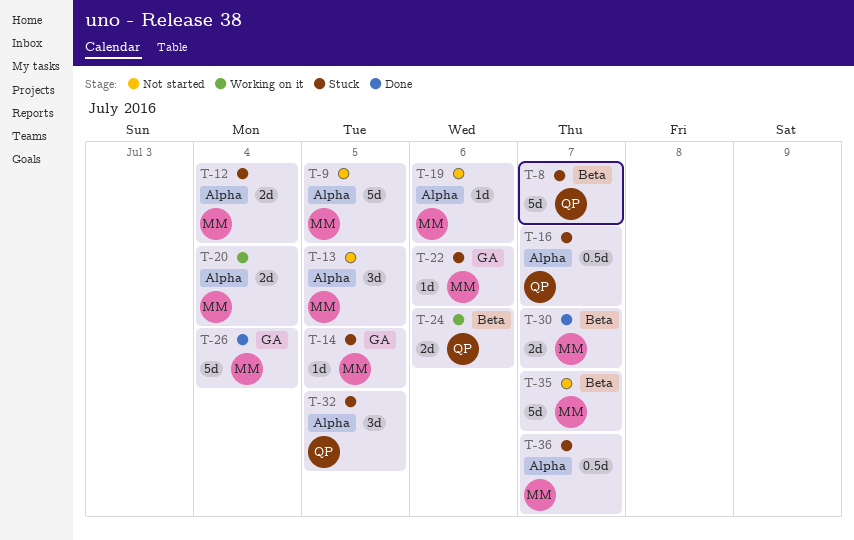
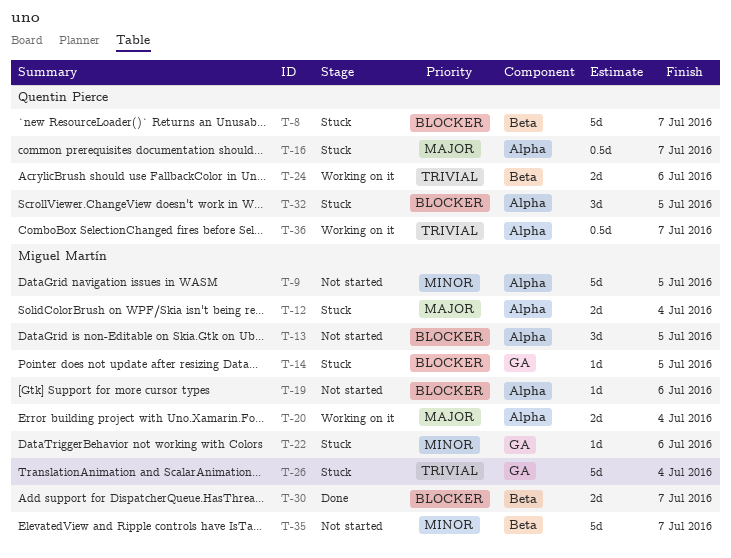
T-26, status: Done -> Stuck
T-36, status: Stuck -> Working on it
T-36, owner: Miguel Martín -> Quentin Pierce

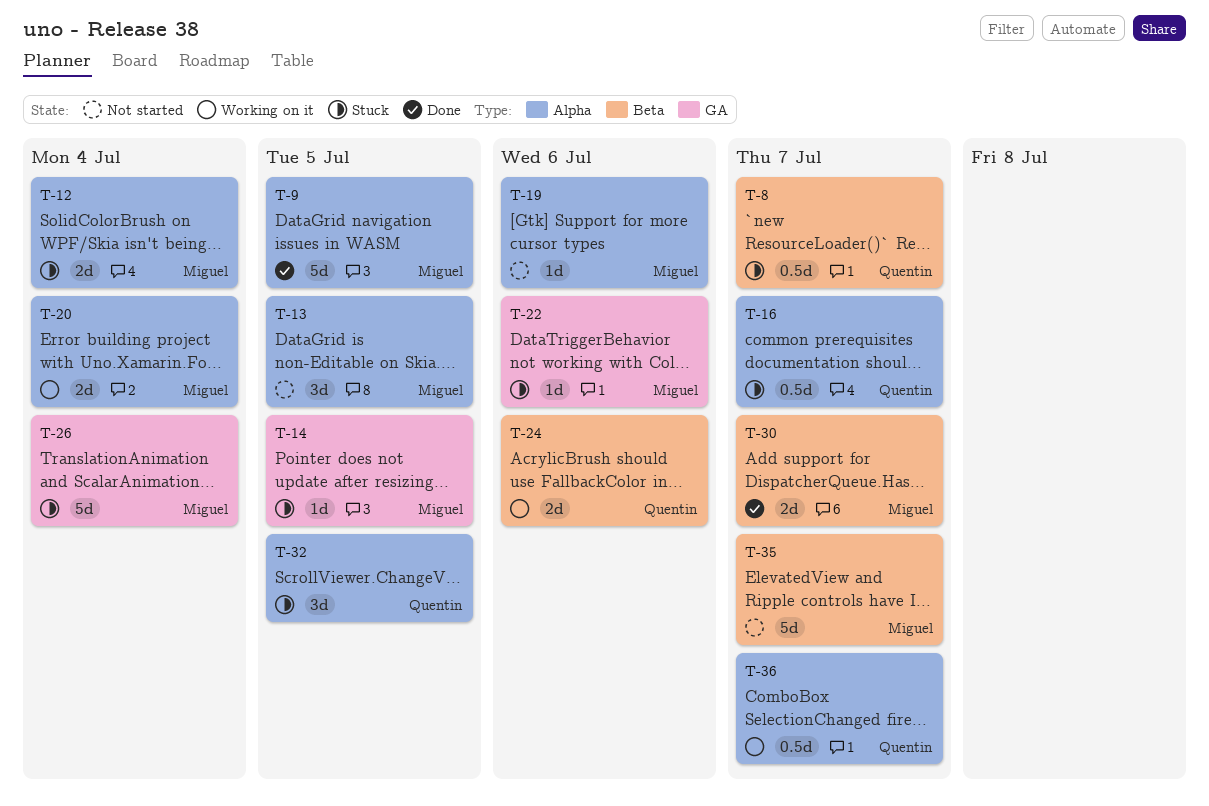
T-8, estimate: 5d -> 0.5d
T-9, status: Not started -> Done

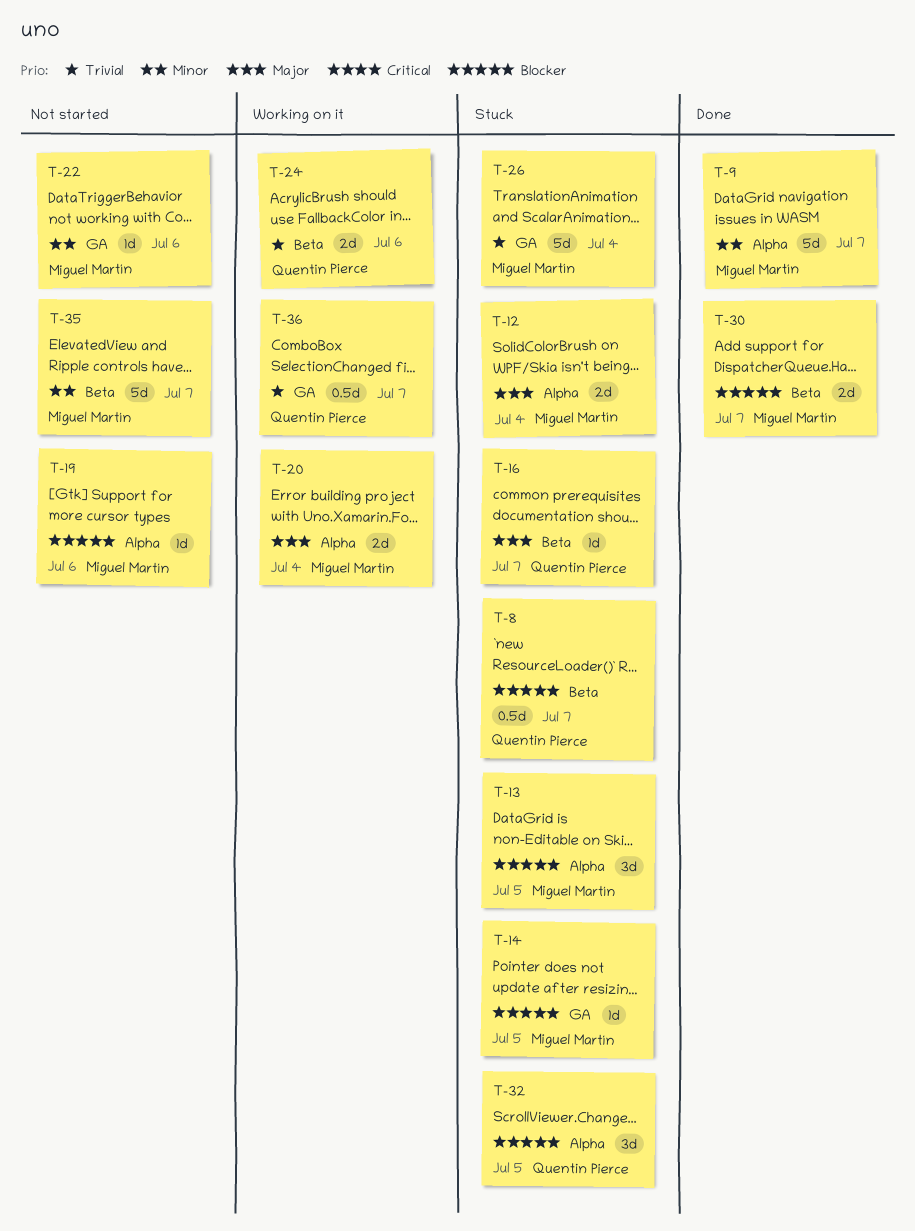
T-9, due: Jul 5 -> Jul 7
T-13, status: Not started -> Stuck
T-16, label: Alpha -> Beta
T-16, estimate: 0.5d -> 1d
T-22, status: Stuck -> Not started
T-36, label: Alpha -> GA

